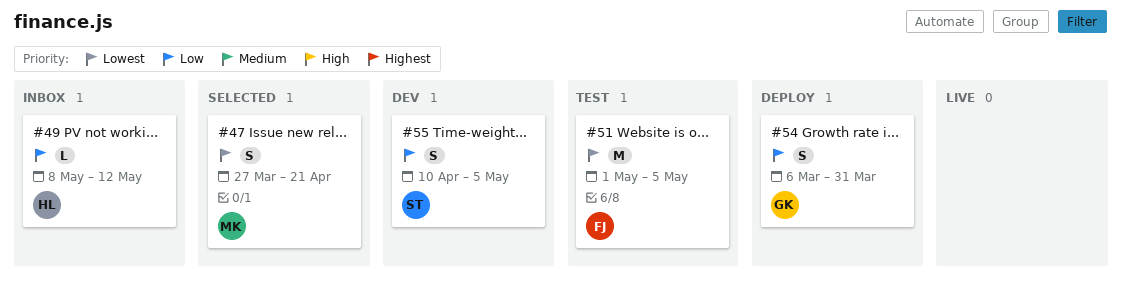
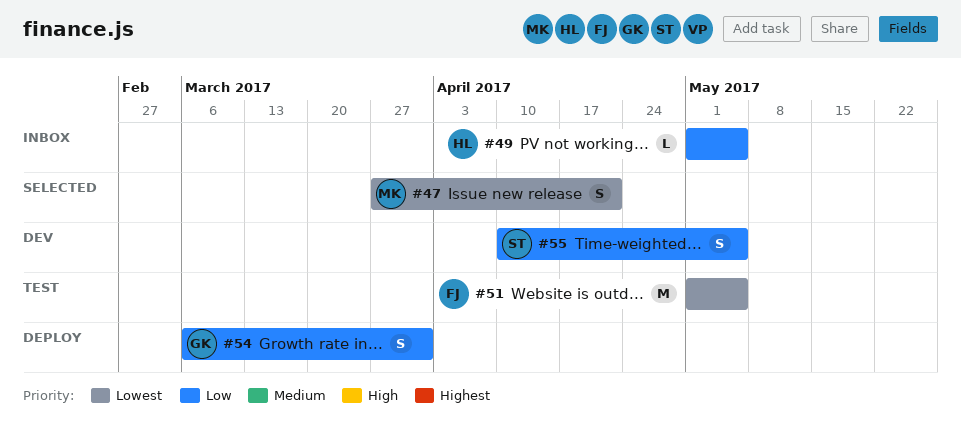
#49, start: May 8 -> May 1
#49, due: May 12 -> May 5

